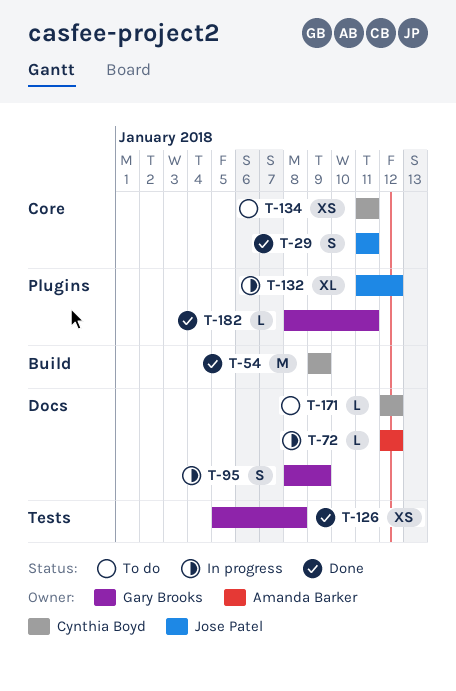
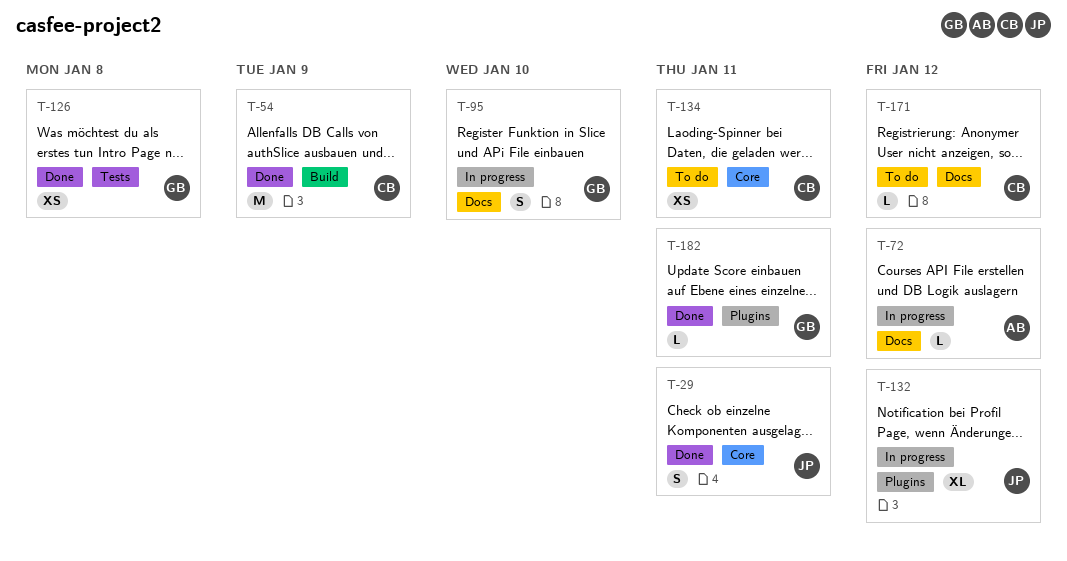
T-95, due: Jan 9 -> Jan 10

